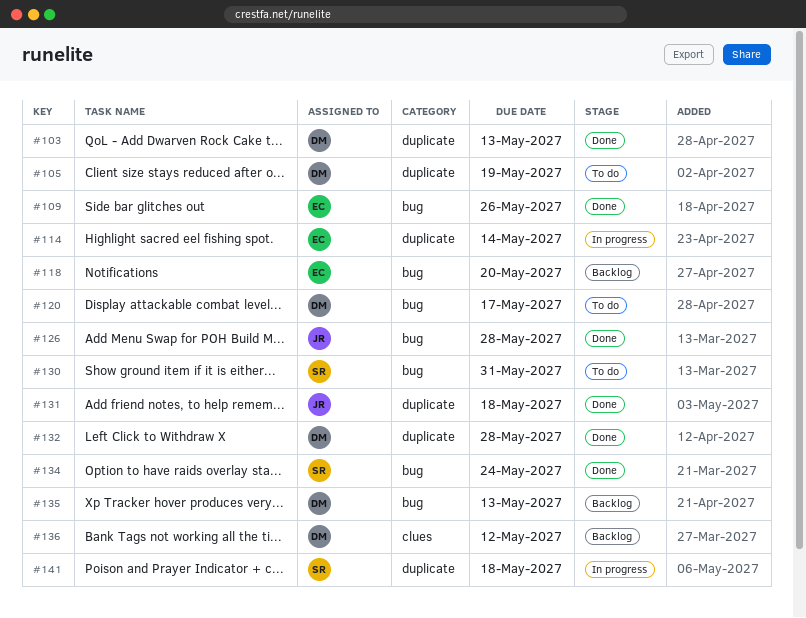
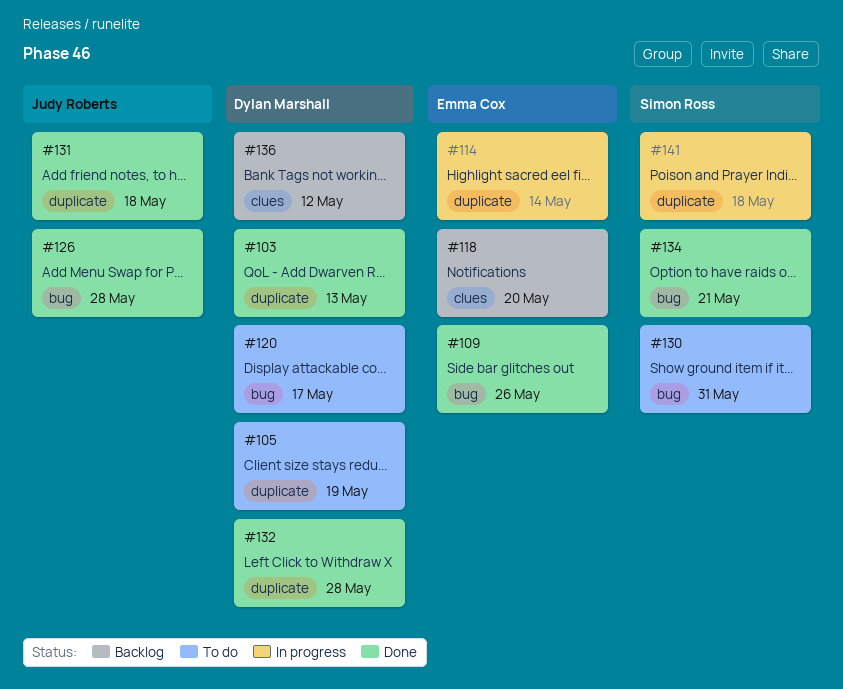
#118, label: bug -> clues
#134, due: May 24 -> May 21
#135: present -> none

